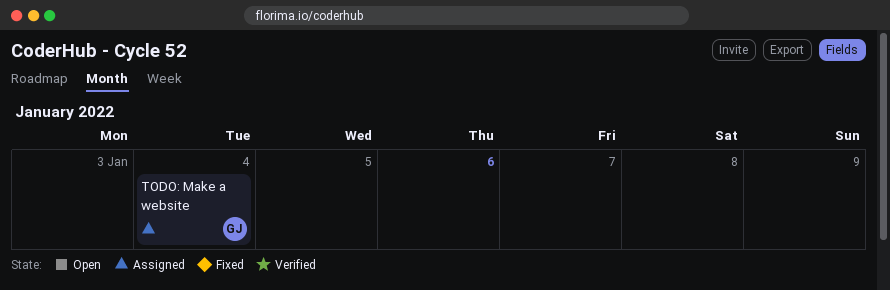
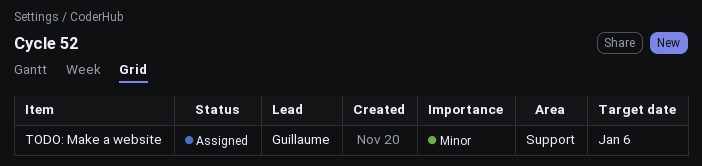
TODO: Make a website, due: Jan 4 -> Jan 6

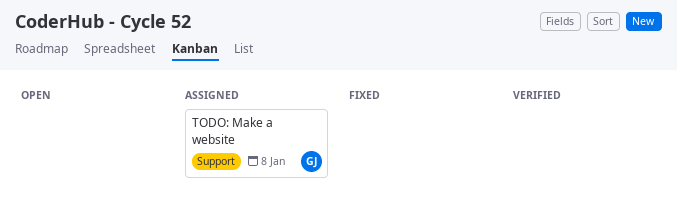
TODO: Make a website, due: Jan 6 -> Jan 8

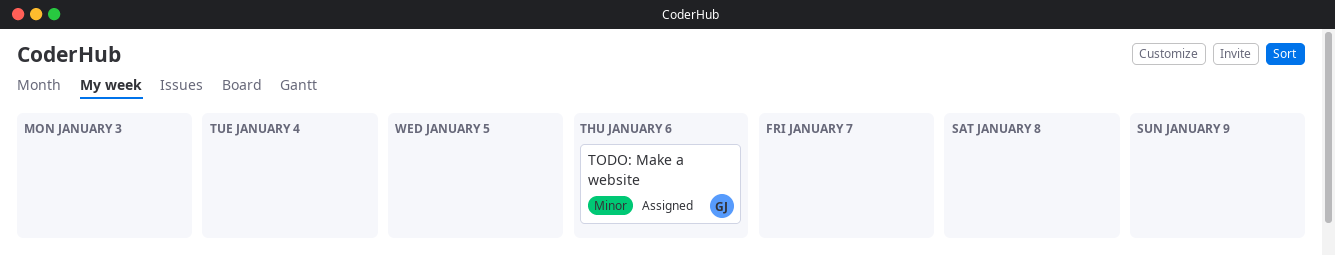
TODO: Make a website, due: Jan 8 -> Jan 6

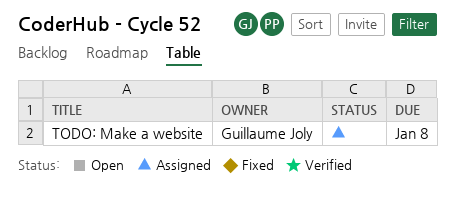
TODO: Make a website, due: Jan 6 -> Jan 8

